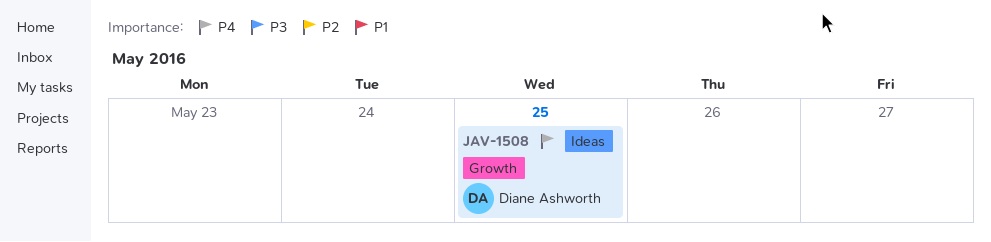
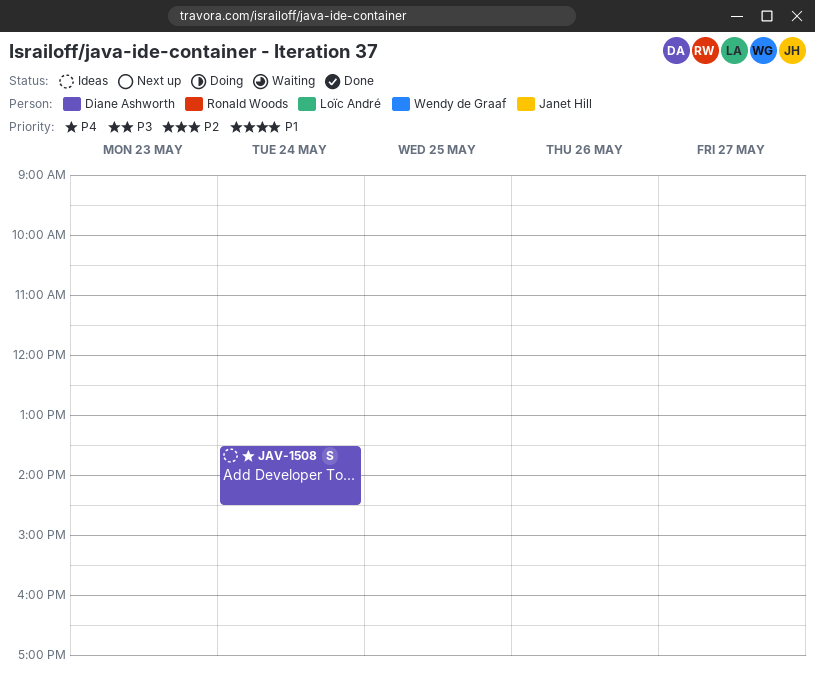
JAV-1508, day: May 25 -> May 24

